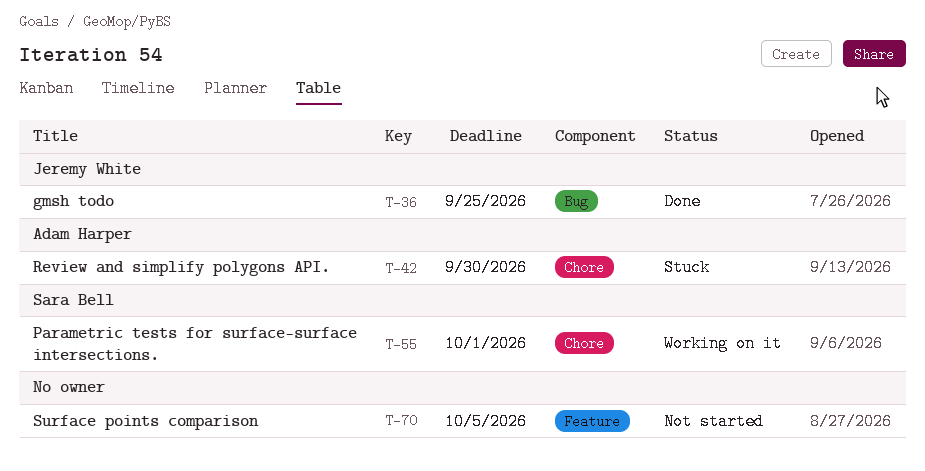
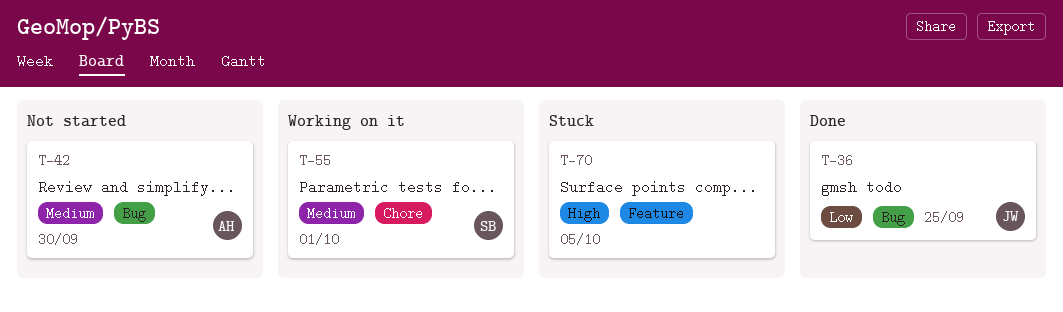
T-42, status: Stuck -> Not started
T-42, label: Chore -> Bug
T-70, status: Not started -> Stuck

